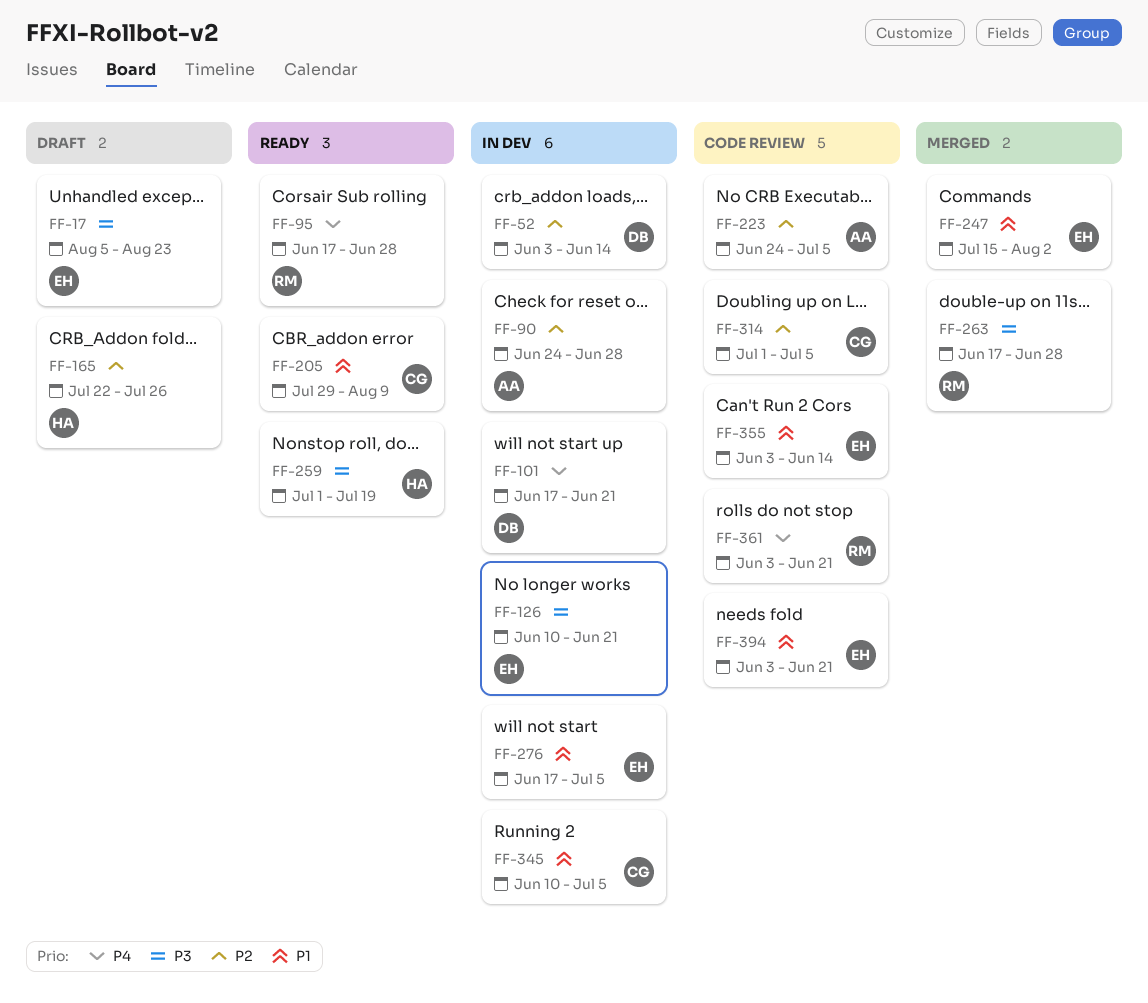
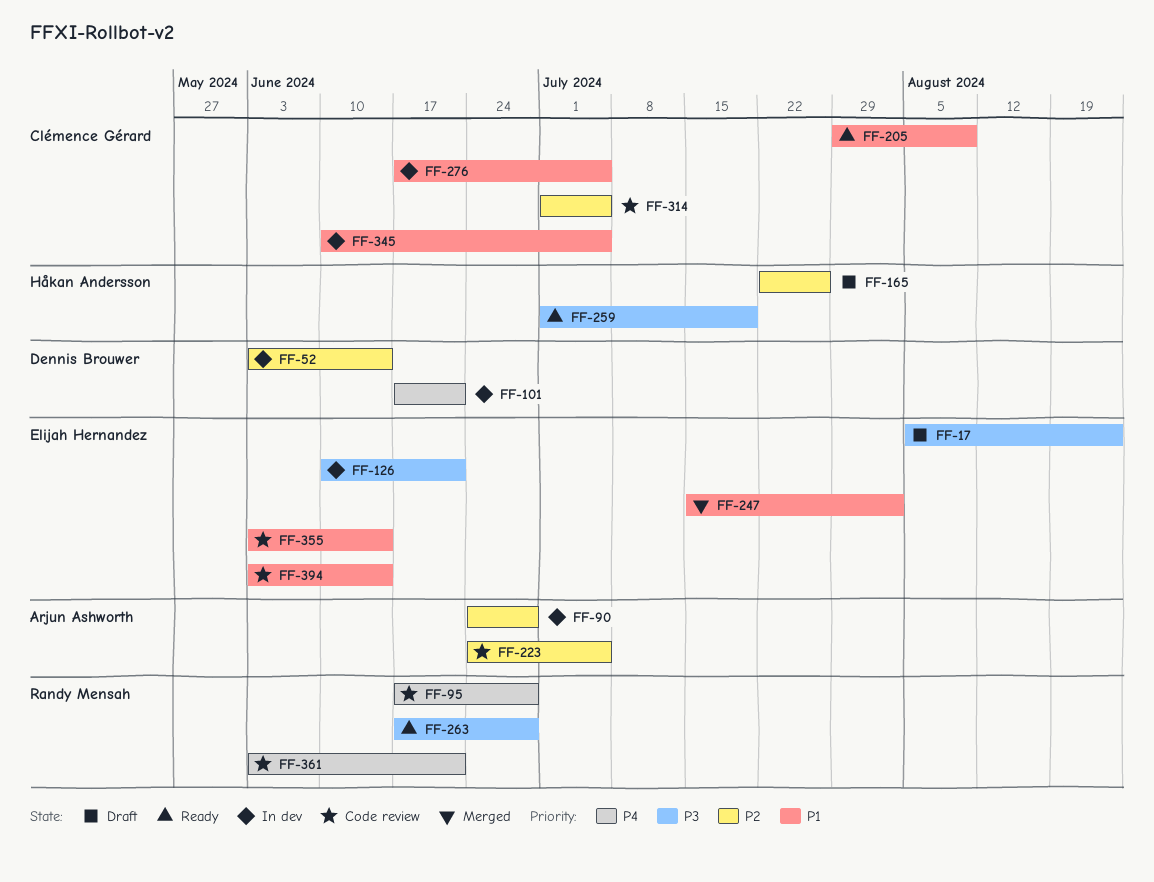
FF-95, status: Ready -> Code review
FF-263, status: Merged -> Ready
FF-276, owner: Elijah Hernandez -> Clémence Gérard
FF-394, due: Jun 21 -> Jun 14

